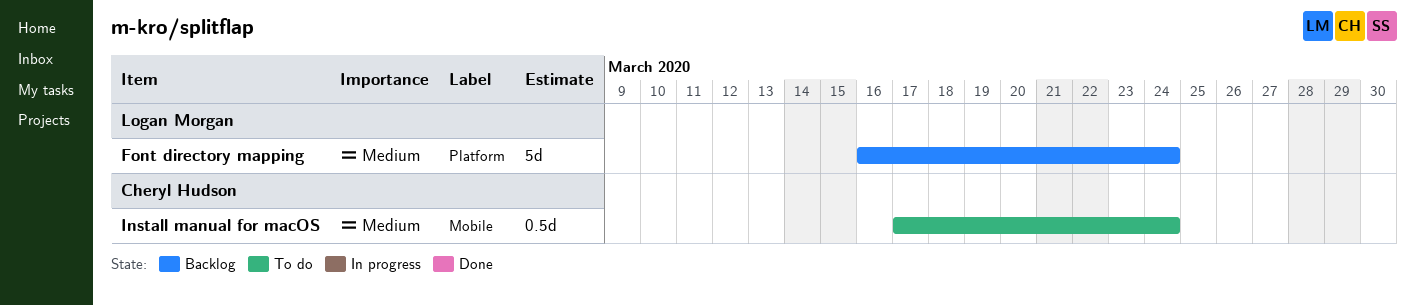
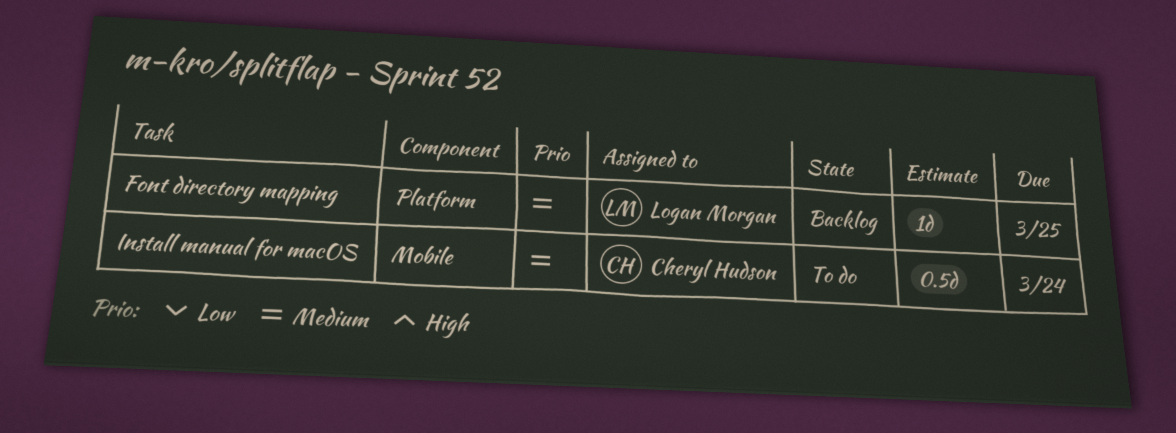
Font directory mapping, estimate: 5d -> 1d
Font directory mapping, due: Mar 24 -> Mar 25

